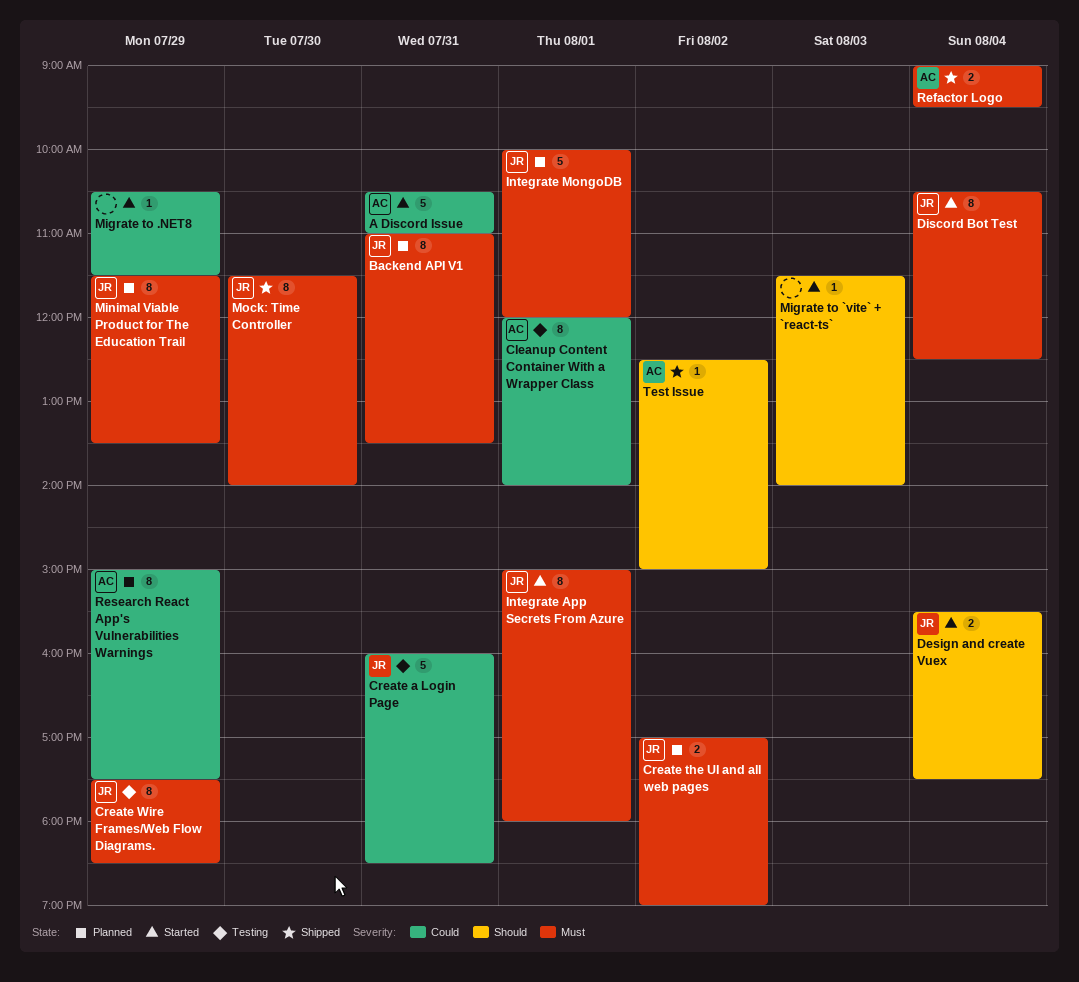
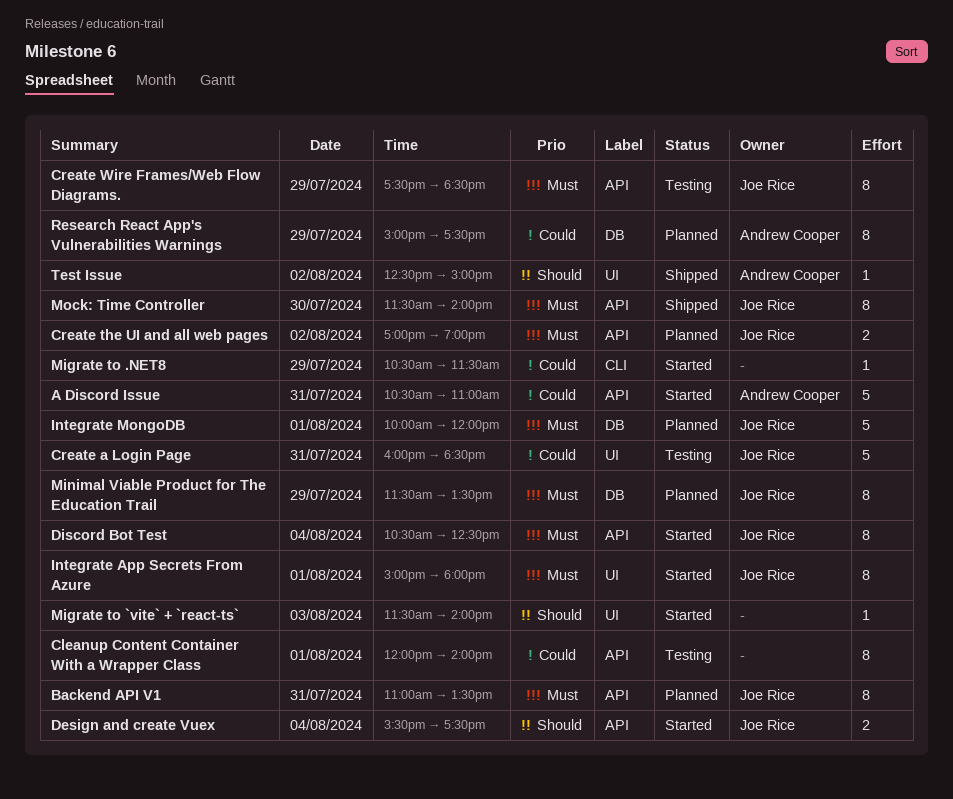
Cleanup Content Container With a Wrapper Class, owner: Andrew Cooper -> none
Refactor Logo: present -> none

